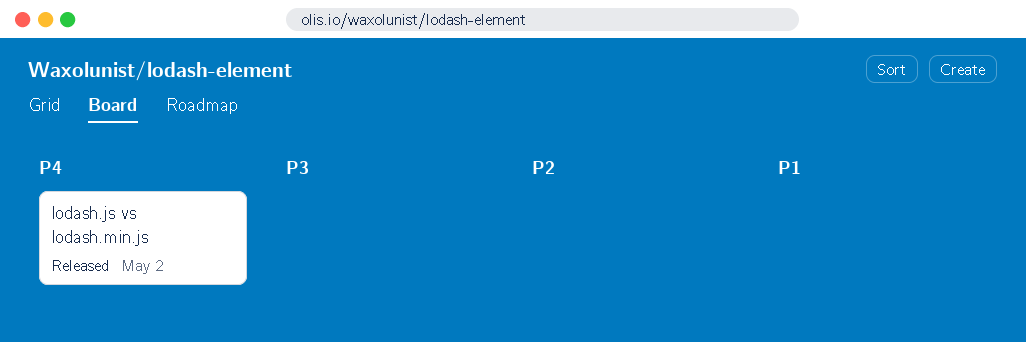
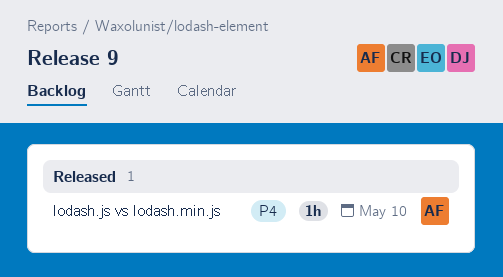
lodash.js vs lodash.min.js, due: May 2 -> May 10

